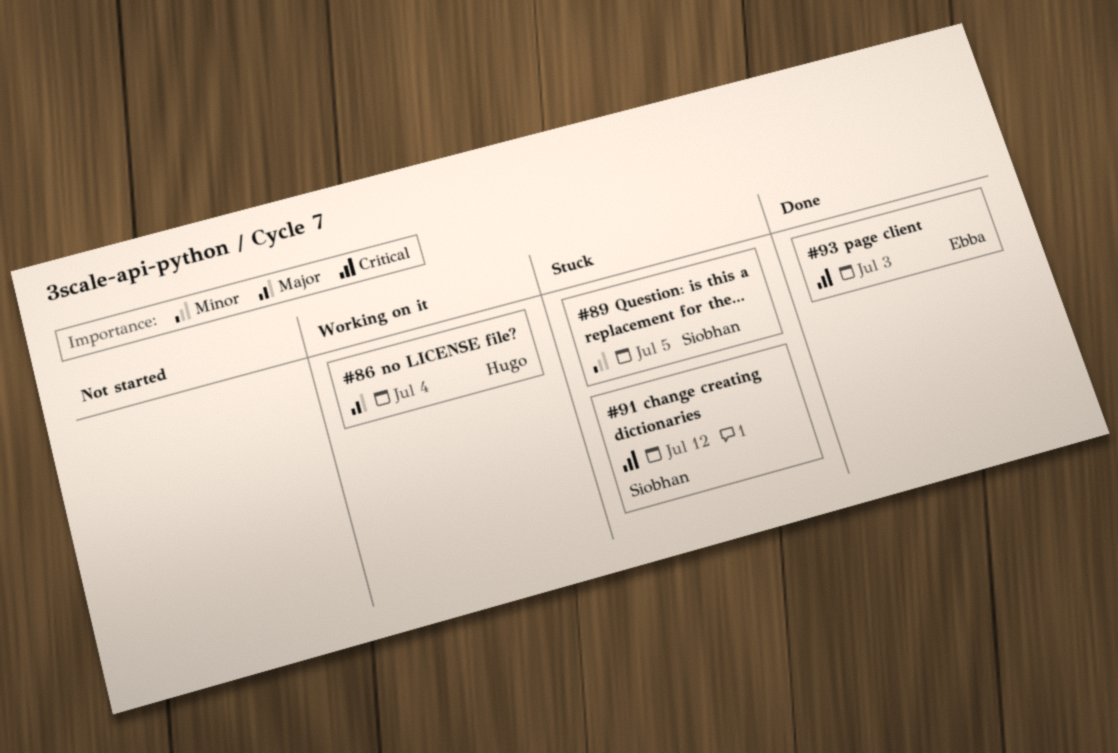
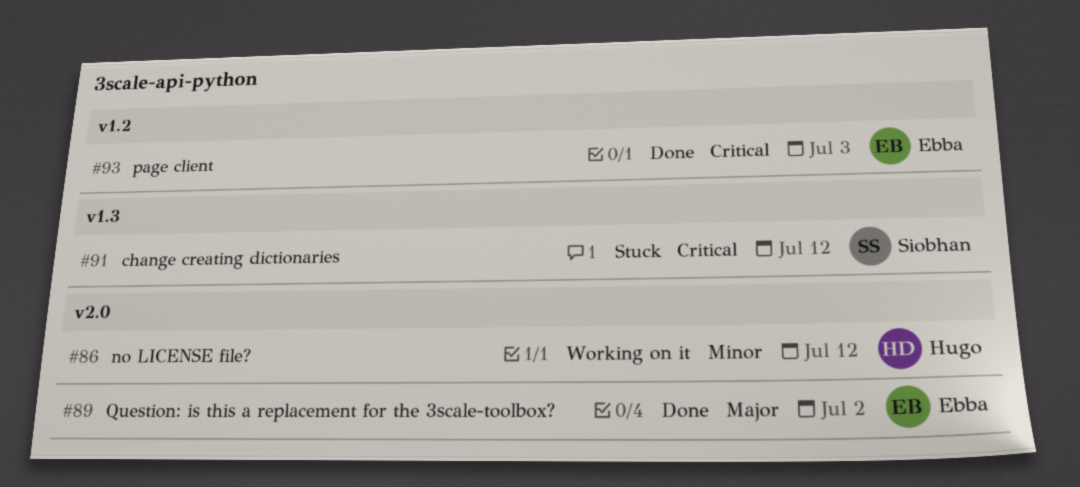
#86, priority: Major -> Minor
#86, due: Jul 4 -> Jul 12
#89, status: Stuck -> Done
#89, owner: Siobhan -> Ebba
#89, priority: Minor -> Major
#89, due: Jul 5 -> Jul 2

